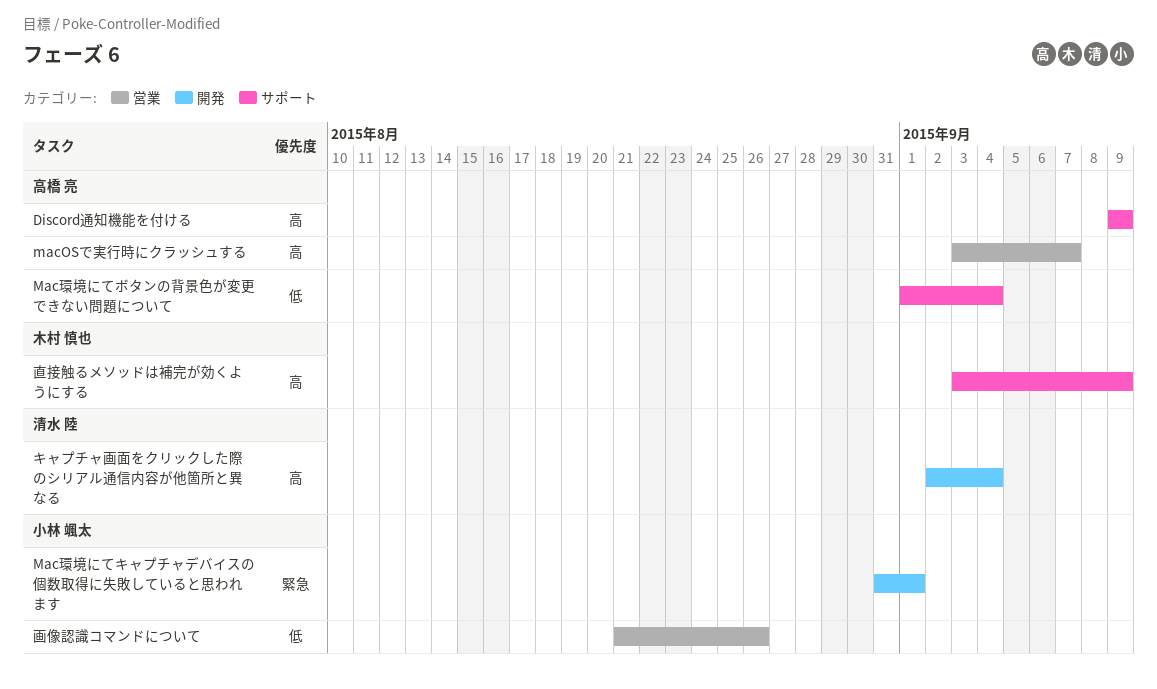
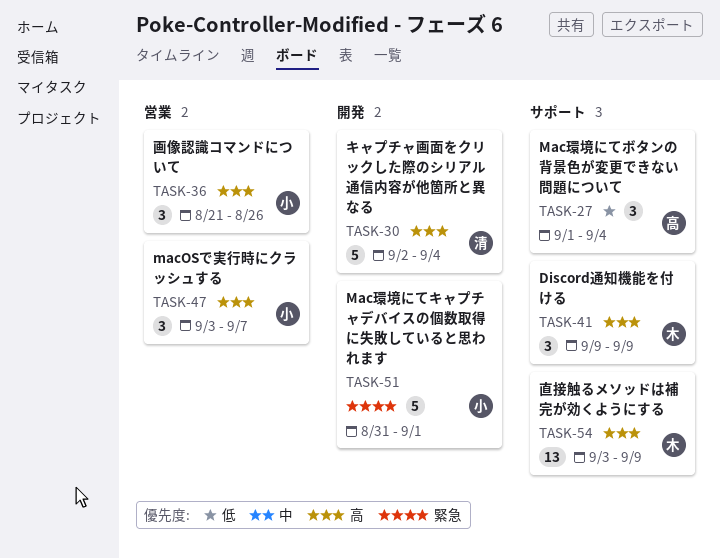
Discord通知機能を付ける, owner: 高橋 亮 -> 木村 慎也
macOSで実行時にクラッシュする, owner: 高橋 亮 -> 小林 颯太
画像認識コマンドについて, priority: 低 -> 高

